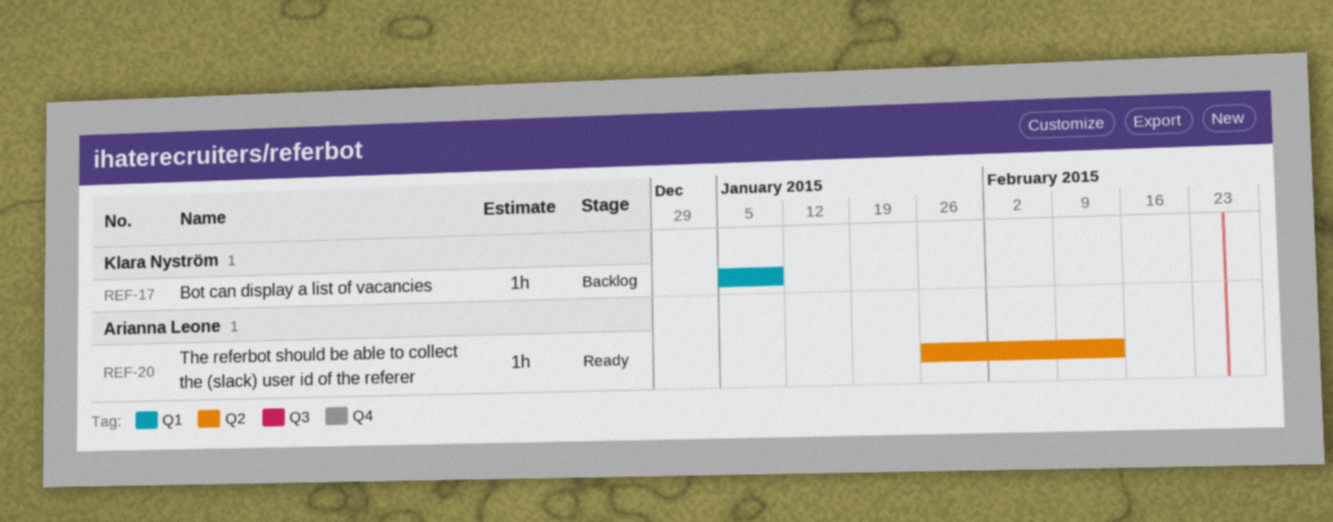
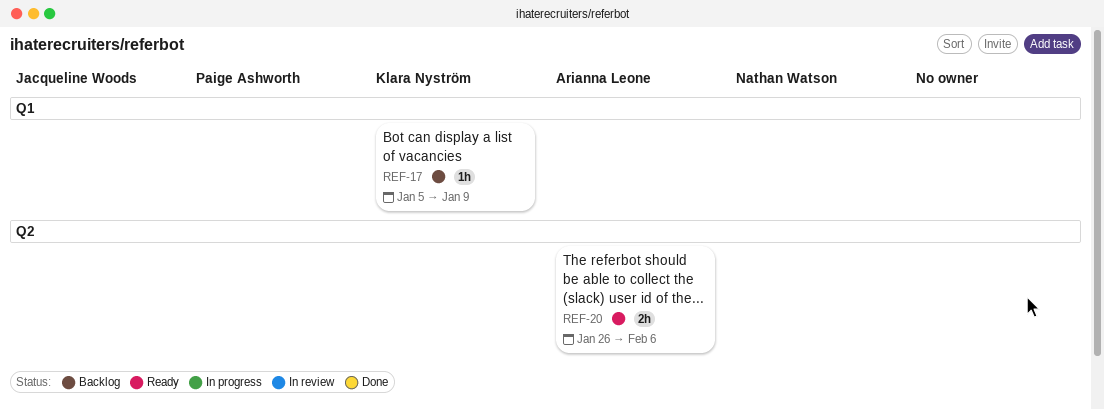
REF-20, estimate: 1h -> 2h
REF-20, due: Feb 13 -> Feb 6

